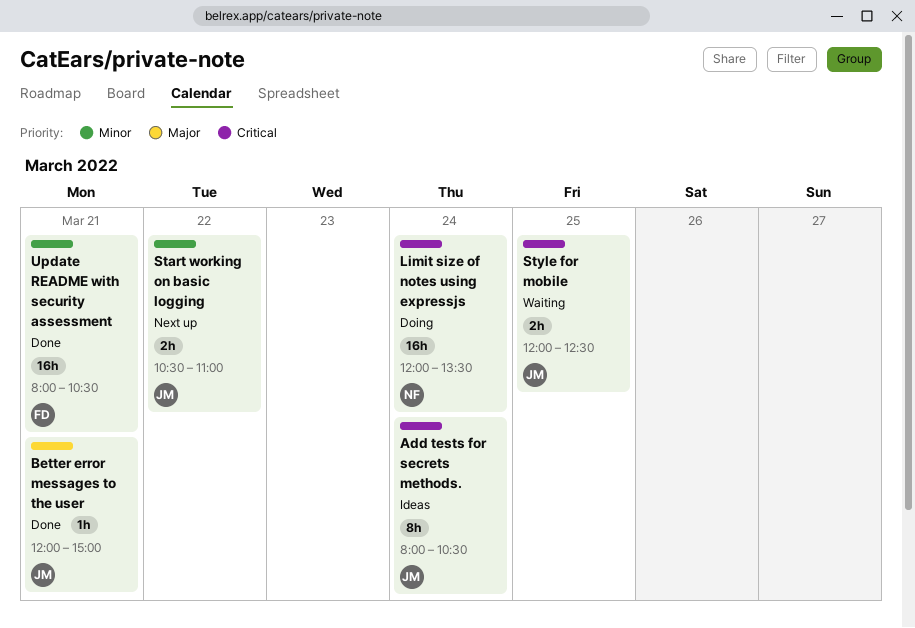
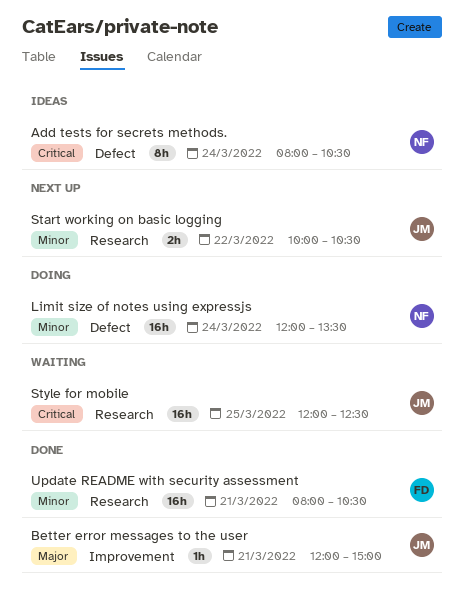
Add tests for secrets methods., owner: JM -> NF
Limit size of notes using expressjs, priority: Critical -> Minor
Start working on basic logging, begins: 10:30 -> 10:00
Start working on basic logging, ends: 11:00 -> 10:30
Style for mobile, estimate: 2h -> 16h

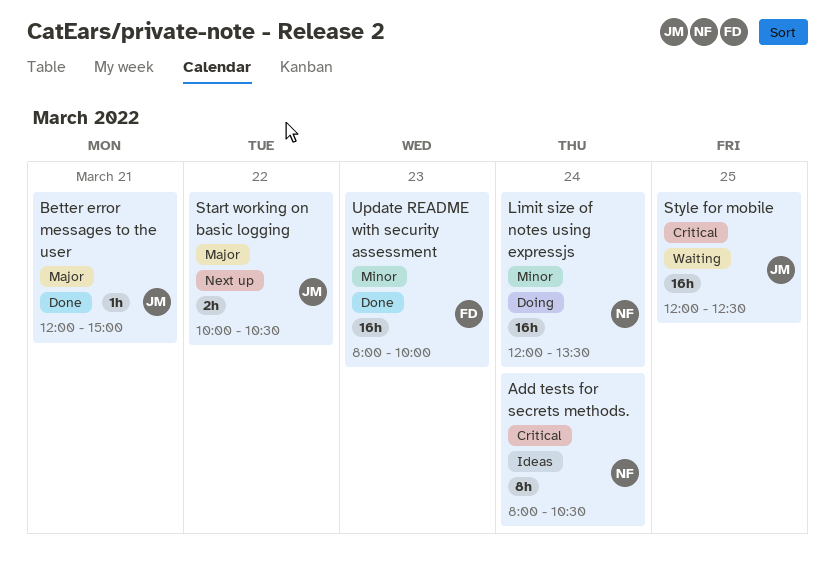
Start working on basic logging, priority: Minor -> Major
Update README with security assessment, day: Mar 21 -> Mar 23
Update README with security assessment, ends: 10:30 -> 10:00

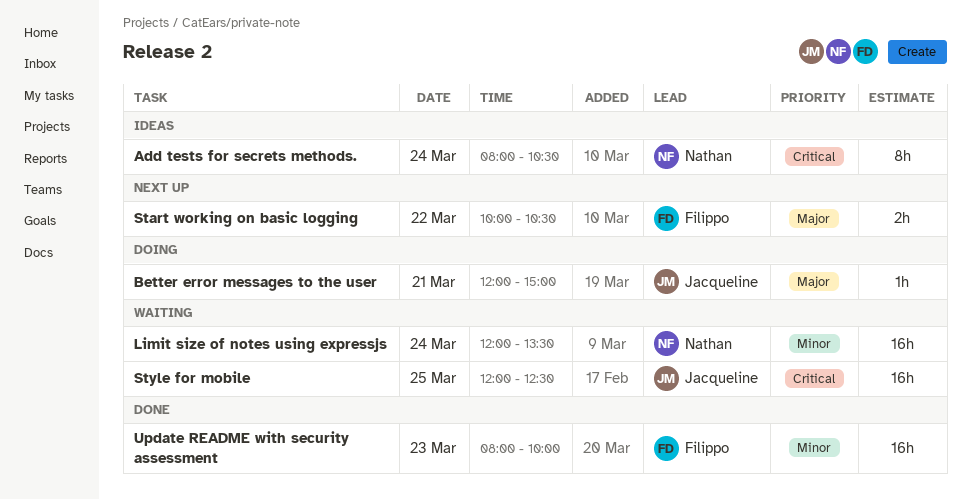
Better error messages to the user, status: Done -> Doing
Limit size of notes using expressjs, status: Doing -> Waiting
Start working on basic logging, owner: Jacqueline -> Filippo

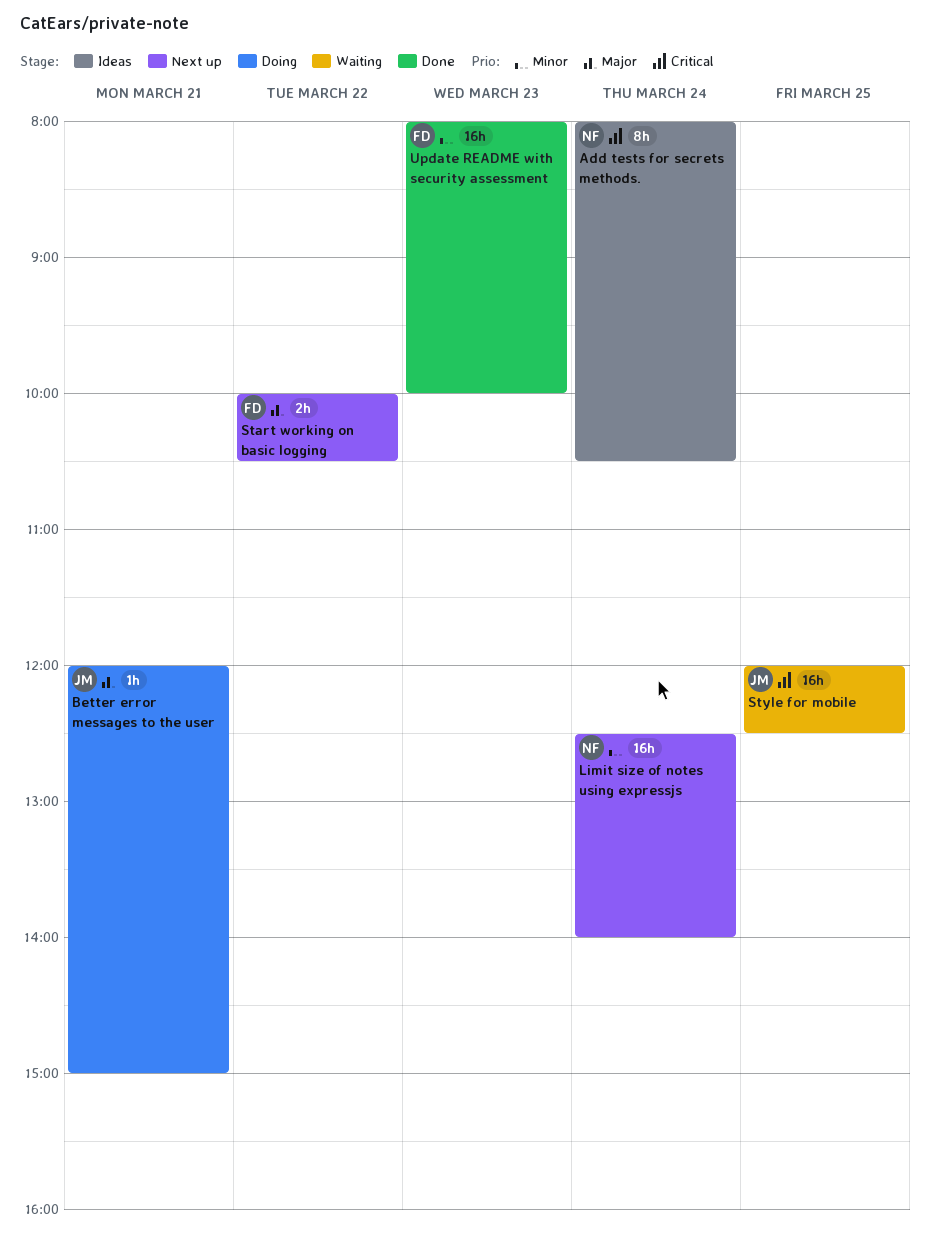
Limit size of notes using expressjs, status: Waiting -> Next up
Limit size of notes using expressjs, begins: 12:00 -> 12:30
Limit size of notes using expressjs, ends: 13:30 -> 14:00

